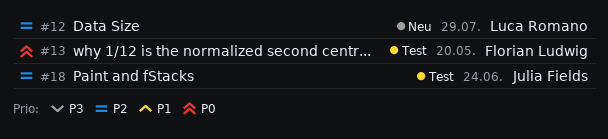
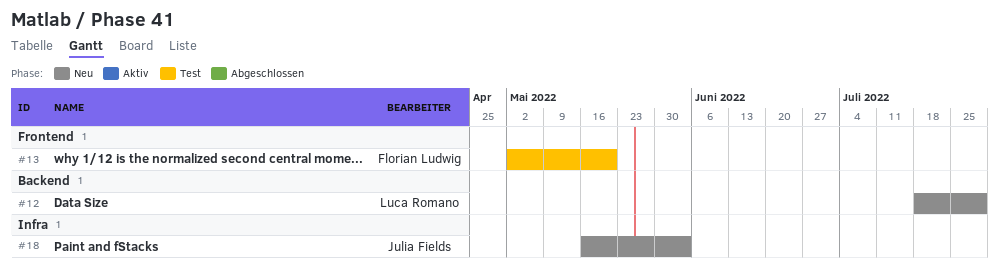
#18, status: Test -> Neu
#18, due: Jun 24 -> Jun 3

